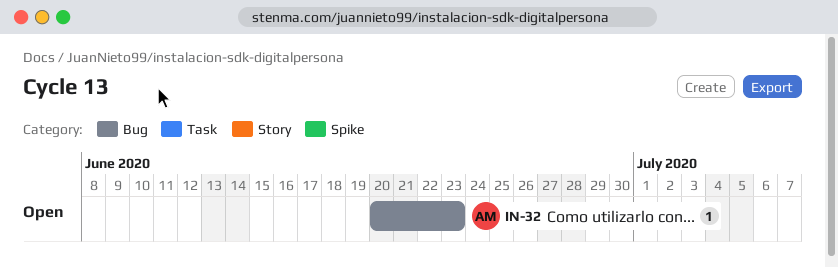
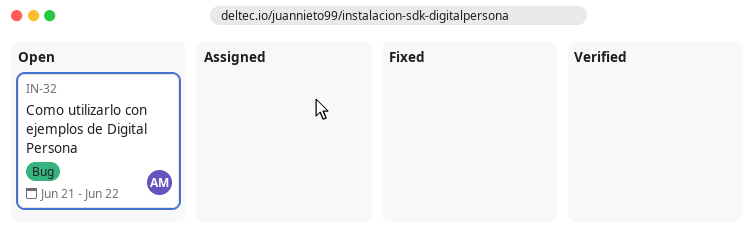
IN-32, start: Jun 20 -> Jun 21
IN-32, due: Jun 23 -> Jun 22

